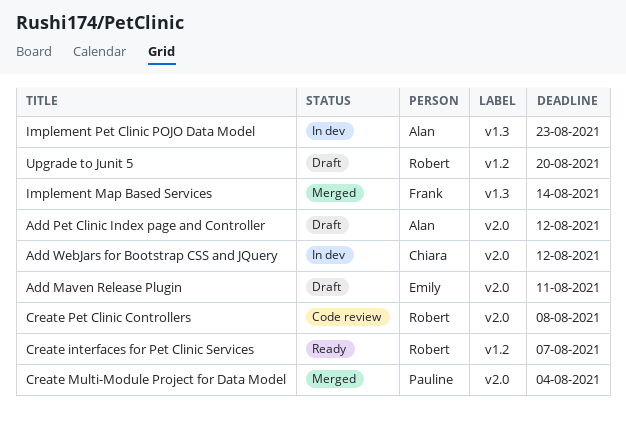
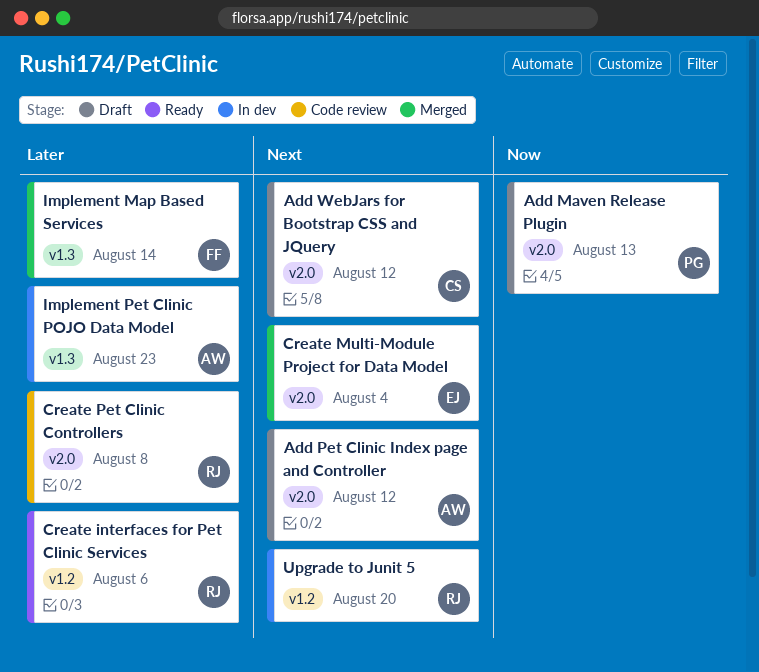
Add Maven Release Plugin, owner: Emily -> Pauline
Add Maven Release Plugin, due: Aug 11 -> Aug 13
Add WebJars for Bootstrap CSS and JQuery, status: In dev -> Draft
Create interfaces for Pet Clinic Services, due: Aug 7 -> Aug 6
Create Multi-Module Project for Data Model, owner: Pauline -> Emily
Upgrade to Junit 5, status: Draft -> In dev

